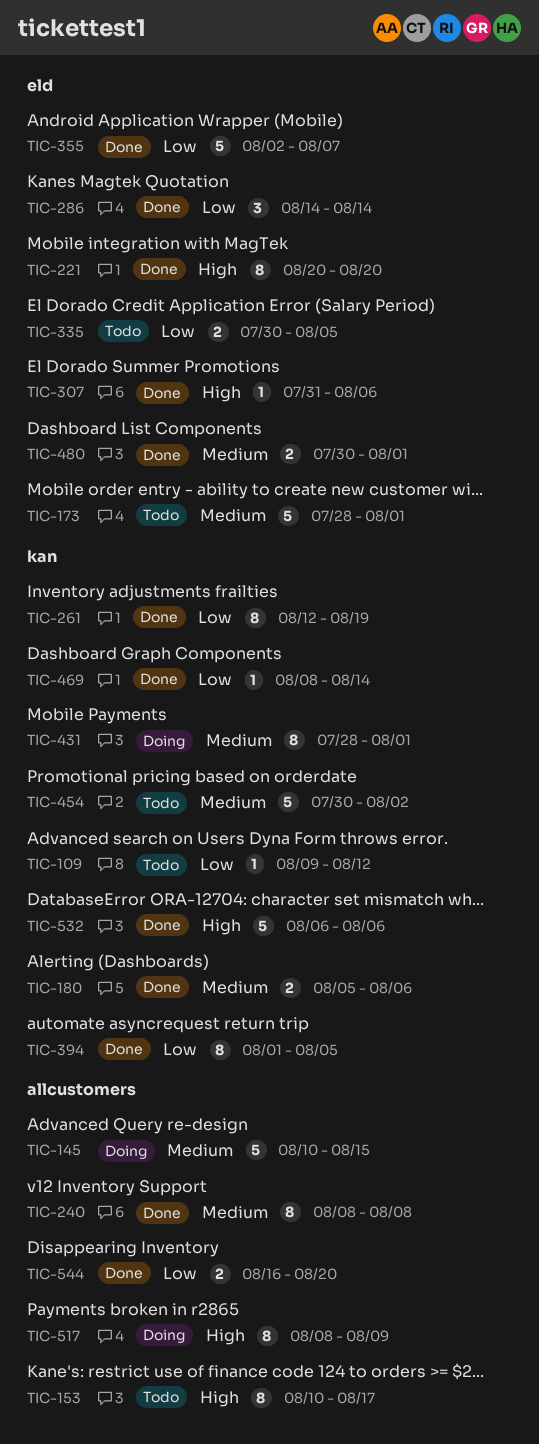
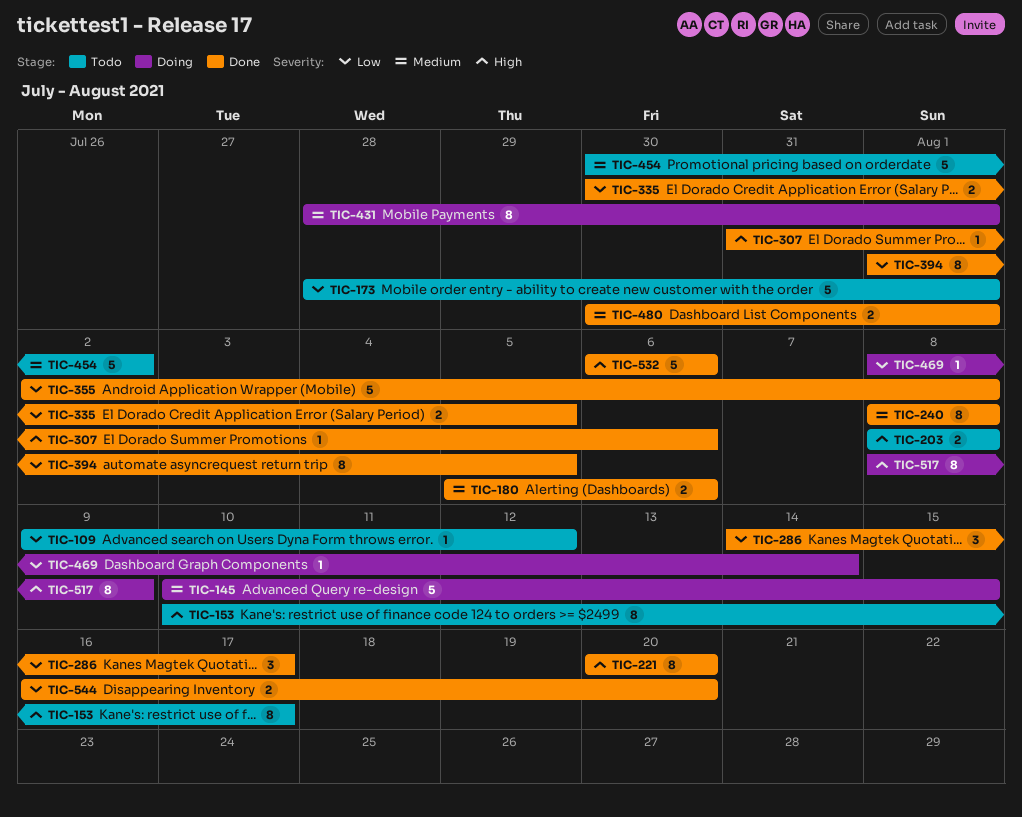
TIC-173, priority: Medium -> Low
TIC-203: none -> present
TIC-261: present -> none
TIC-286, due: Aug 14 -> Aug 17
TIC-335, status: Todo -> Done
TIC-355, due: Aug 7 -> Aug 8
TIC-469, status: Done -> Doing

